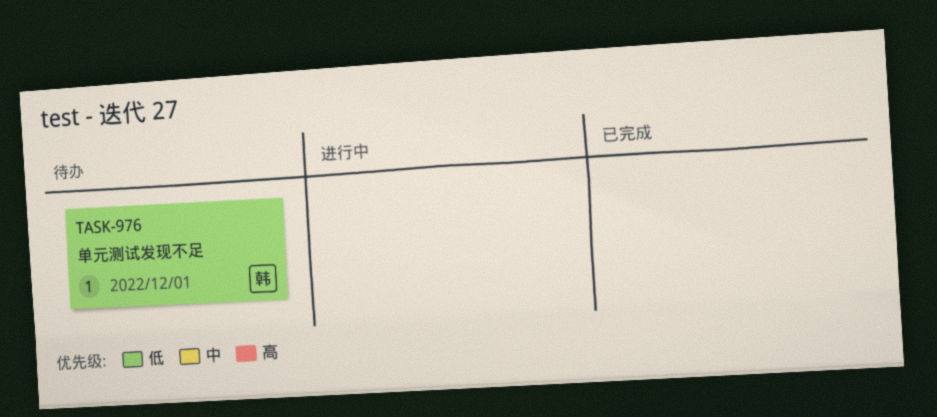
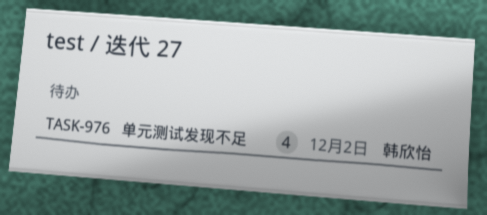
TASK-976, estimate: 1 -> 4
TASK-976, due: Dec 1 -> Dec 2

